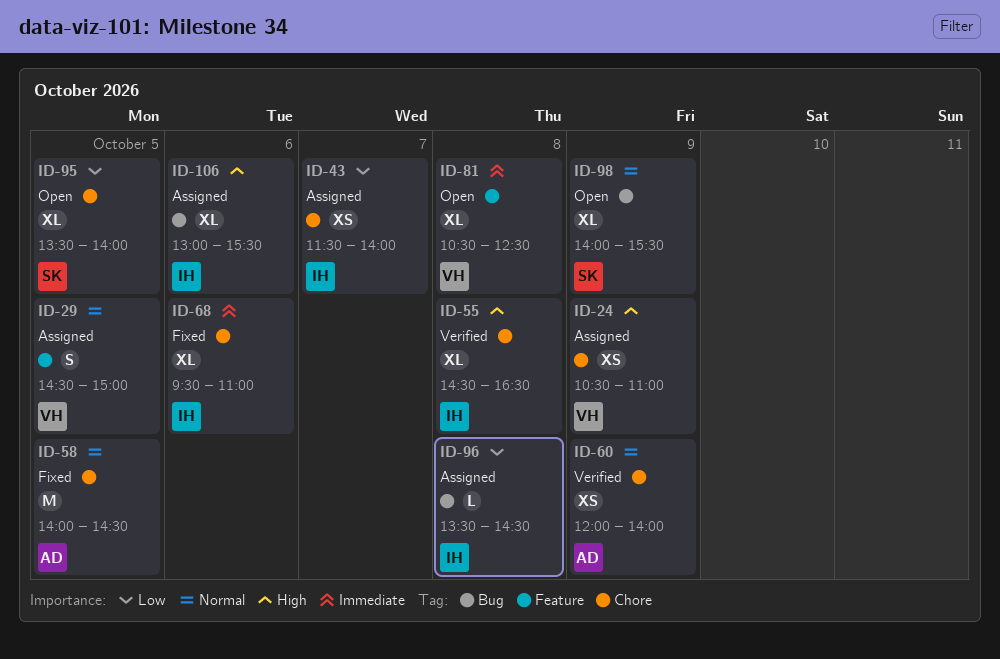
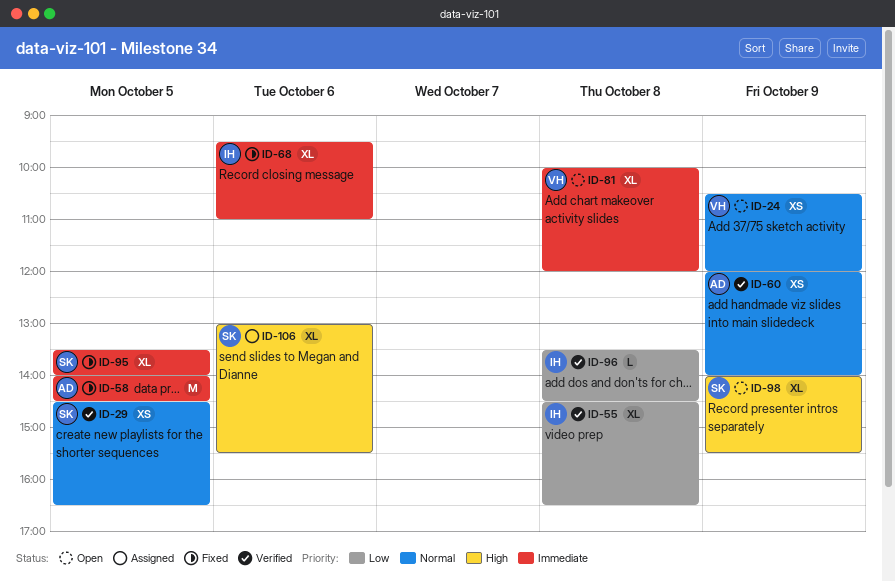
ID-24, status: Assigned -> Open
ID-24, priority: High -> Normal
ID-24, ends: 11:00 -> 12:00
ID-29, status: Assigned -> Verified
ID-29, owner: VH -> SK
ID-29, estimate: S -> XS
ID-29, ends: 15:00 -> 16:30
ID-43: present -> none
ID-55, priority: High -> Low
ID-58, priority: Normal -> Immediate
ID-81, begins: 10:30 -> 10:00
ID-81, ends: 12:30 -> 12:00
ID-95, status: Open -> Fixed
ID-95, priority: Low -> Immediate
ID-96, status: Assigned -> Verified
ID-98, priority: Normal -> High
ID-106, owner: IH -> SK

